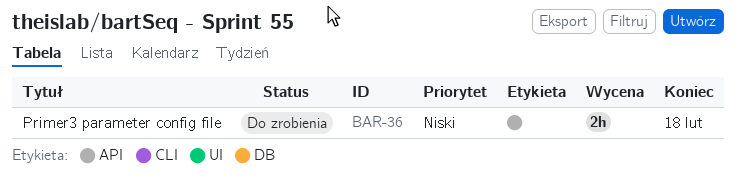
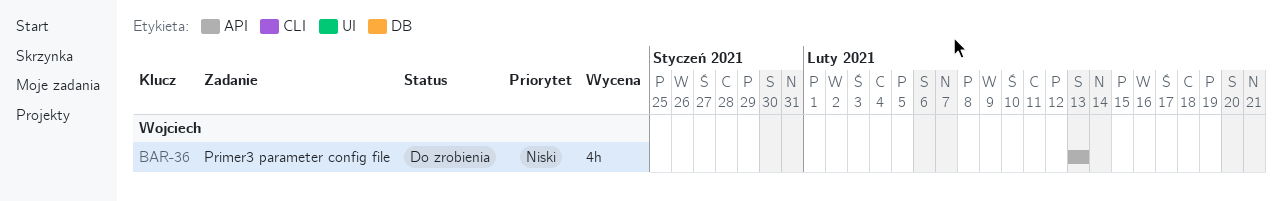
BAR-36, estimate: 2h -> 4h
BAR-36, due: Feb 18 -> Feb 13

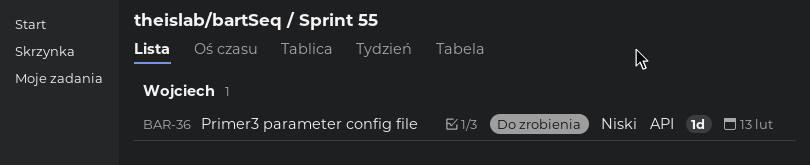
BAR-36, estimate: 4h -> 1d

